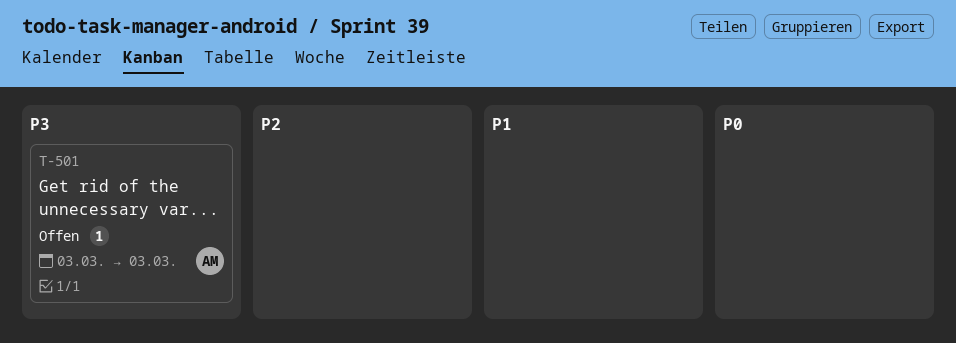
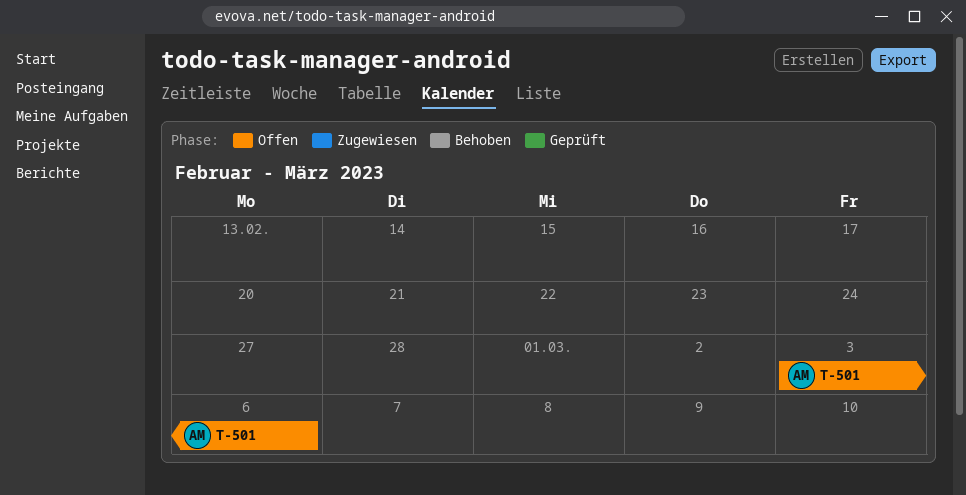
T-501, due: Mar 3 -> Mar 6

